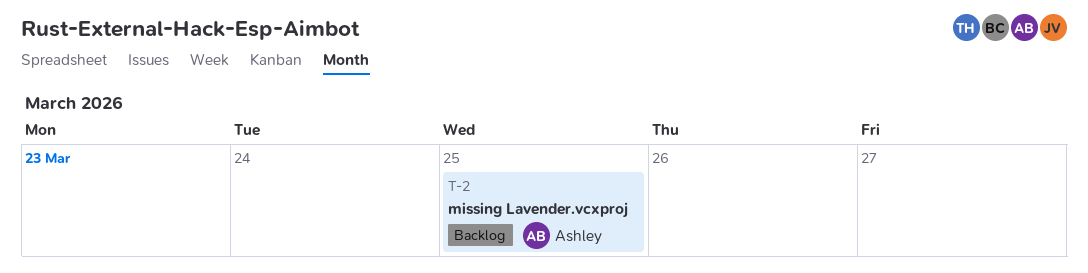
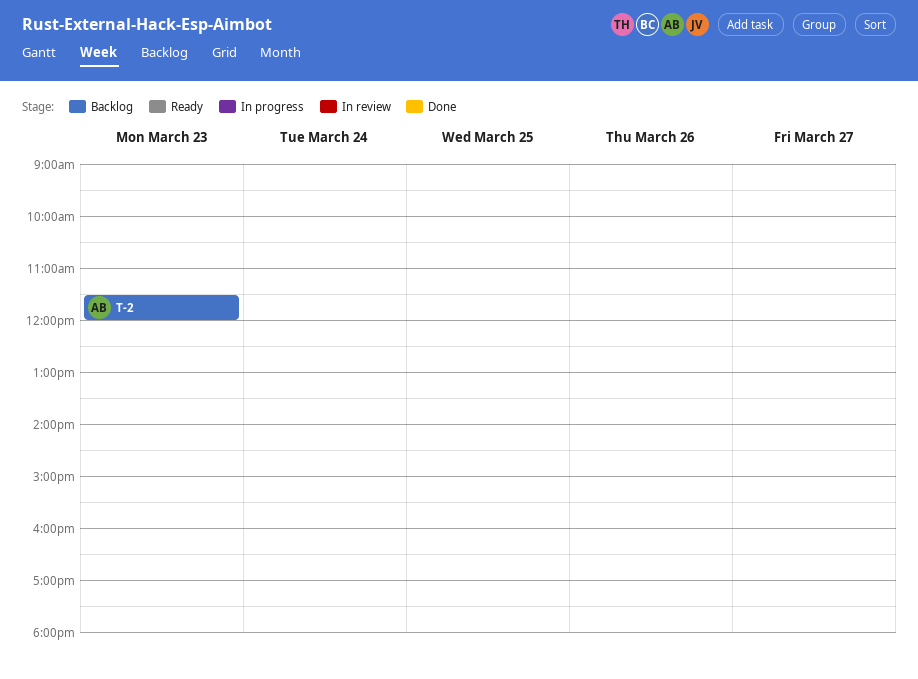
T-2, day: Mar 25 -> Mar 23

